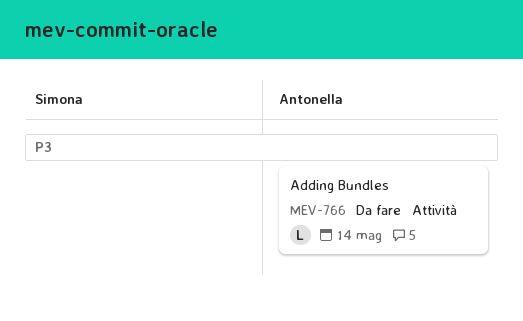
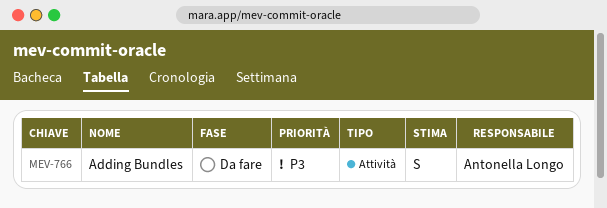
MEV-766, estimate: L -> S

